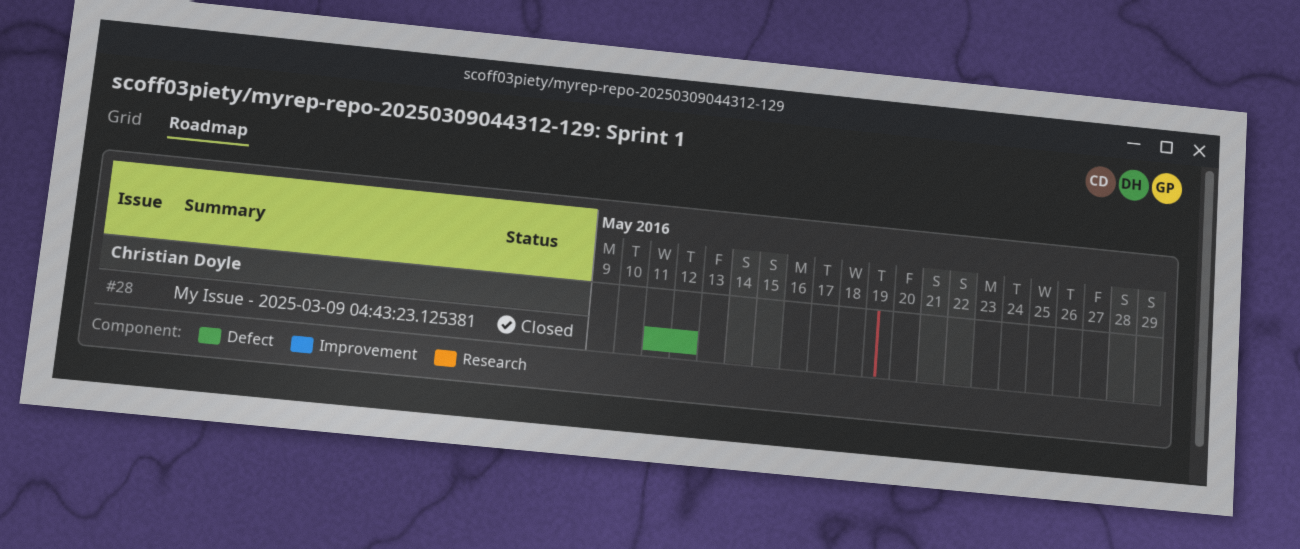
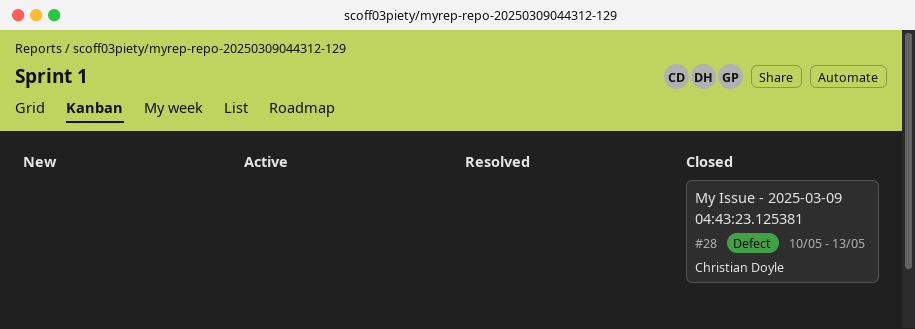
#28, start: May 11 -> May 10
#28, due: May 12 -> May 13

